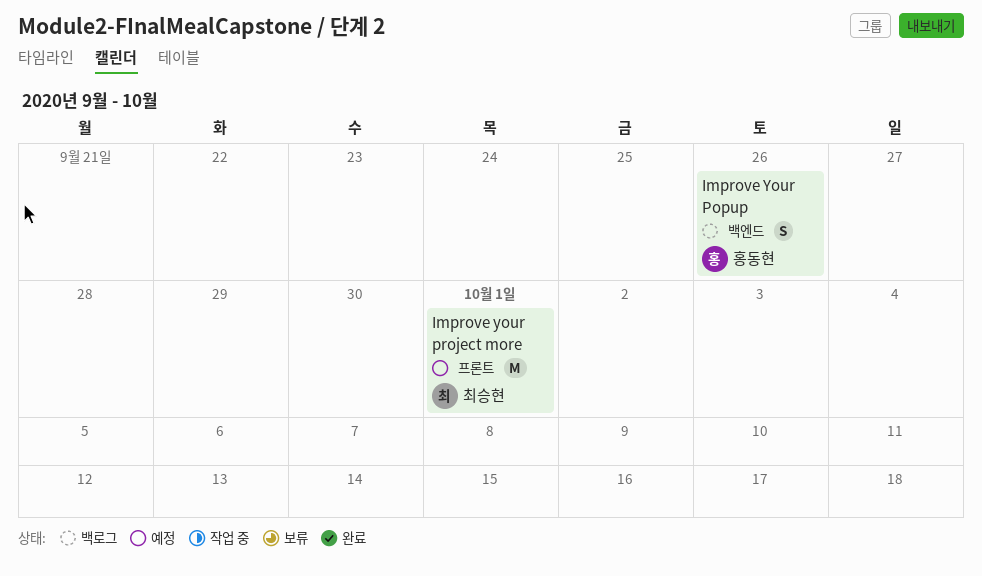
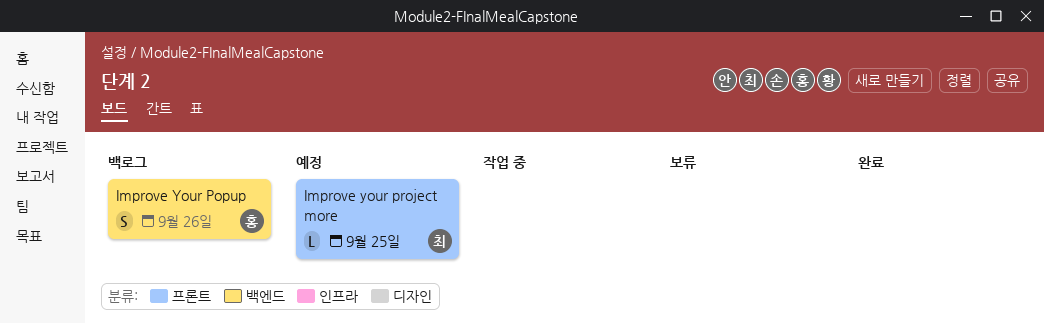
Improve your project more, estimate: M -> L
Improve your project more, due: Oct 1 -> Sep 25

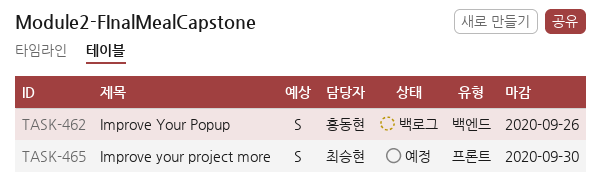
Improve your project more, estimate: L -> S
Improve your project more, due: Sep 25 -> Sep 30

